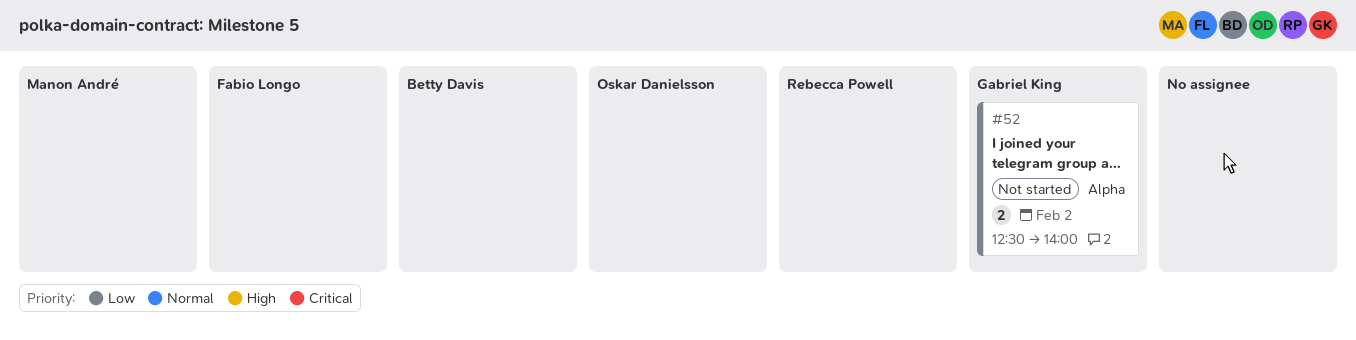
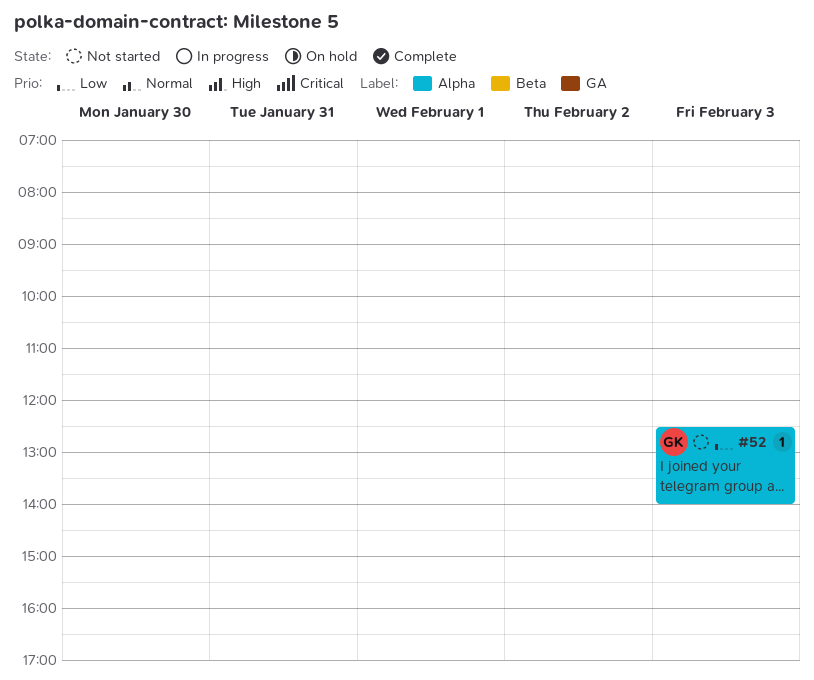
#52, estimate: 2 -> 1
#52, day: Feb 2 -> Feb 3

